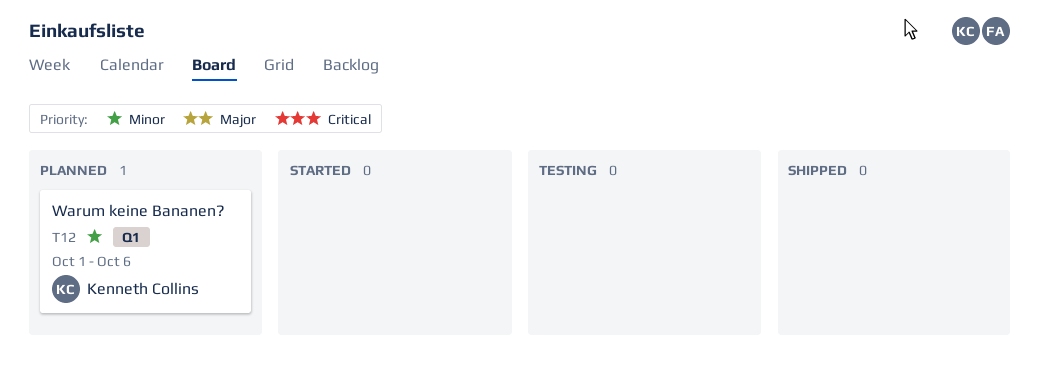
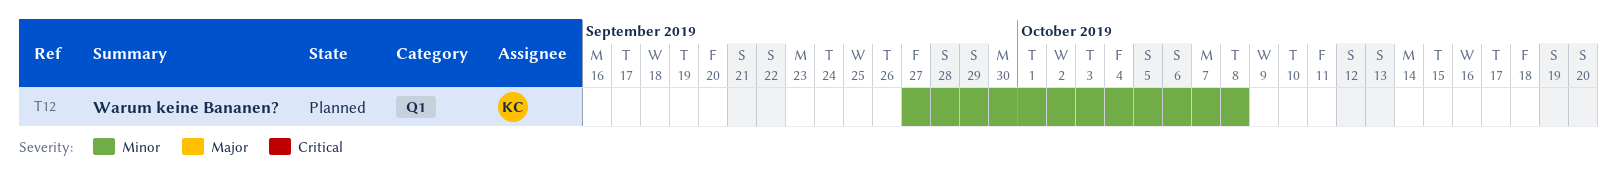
T12, start: Oct 1 -> Sep 27
T12, due: Oct 6 -> Oct 8

